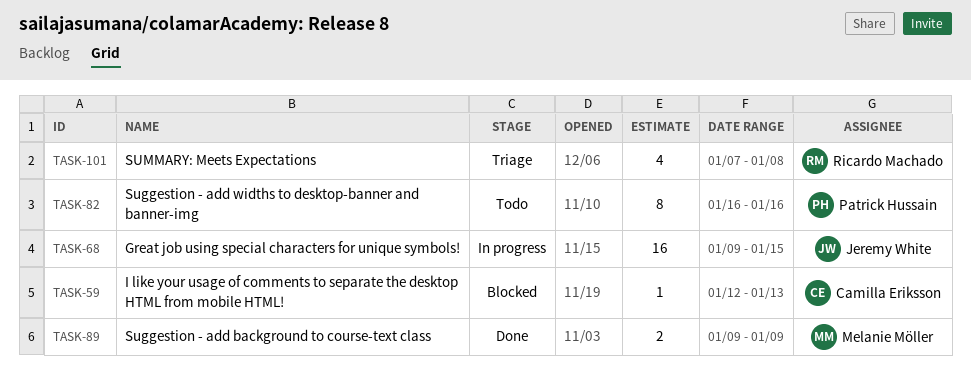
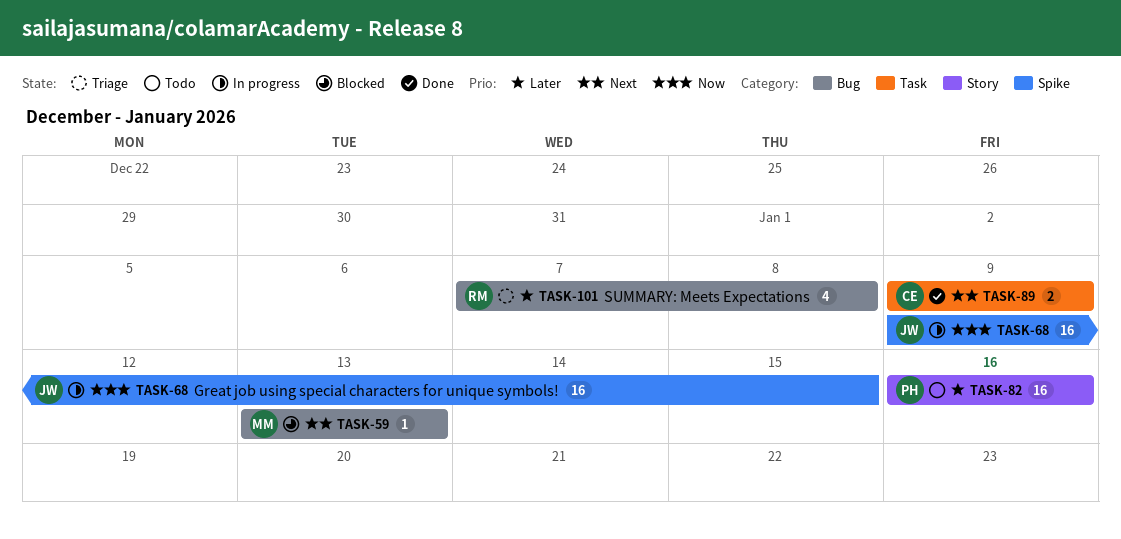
TASK-59, owner: Camilla Eriksson -> Melanie Möller
TASK-59, start: Jan 12 -> Jan 13
TASK-82, estimate: 8 -> 16
TASK-89, owner: Melanie Möller -> Camilla Eriksson

